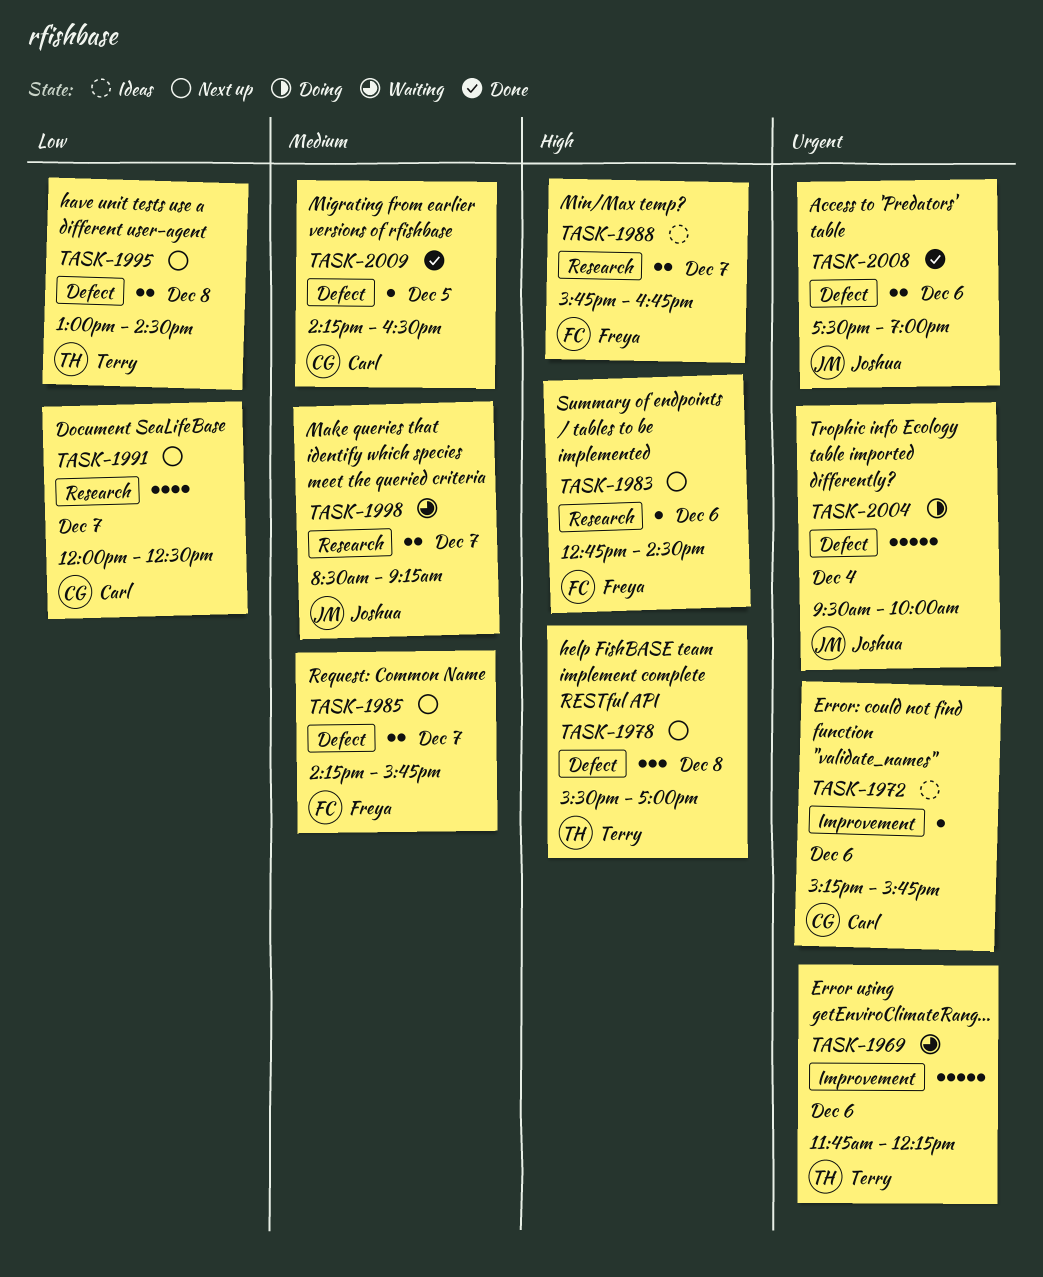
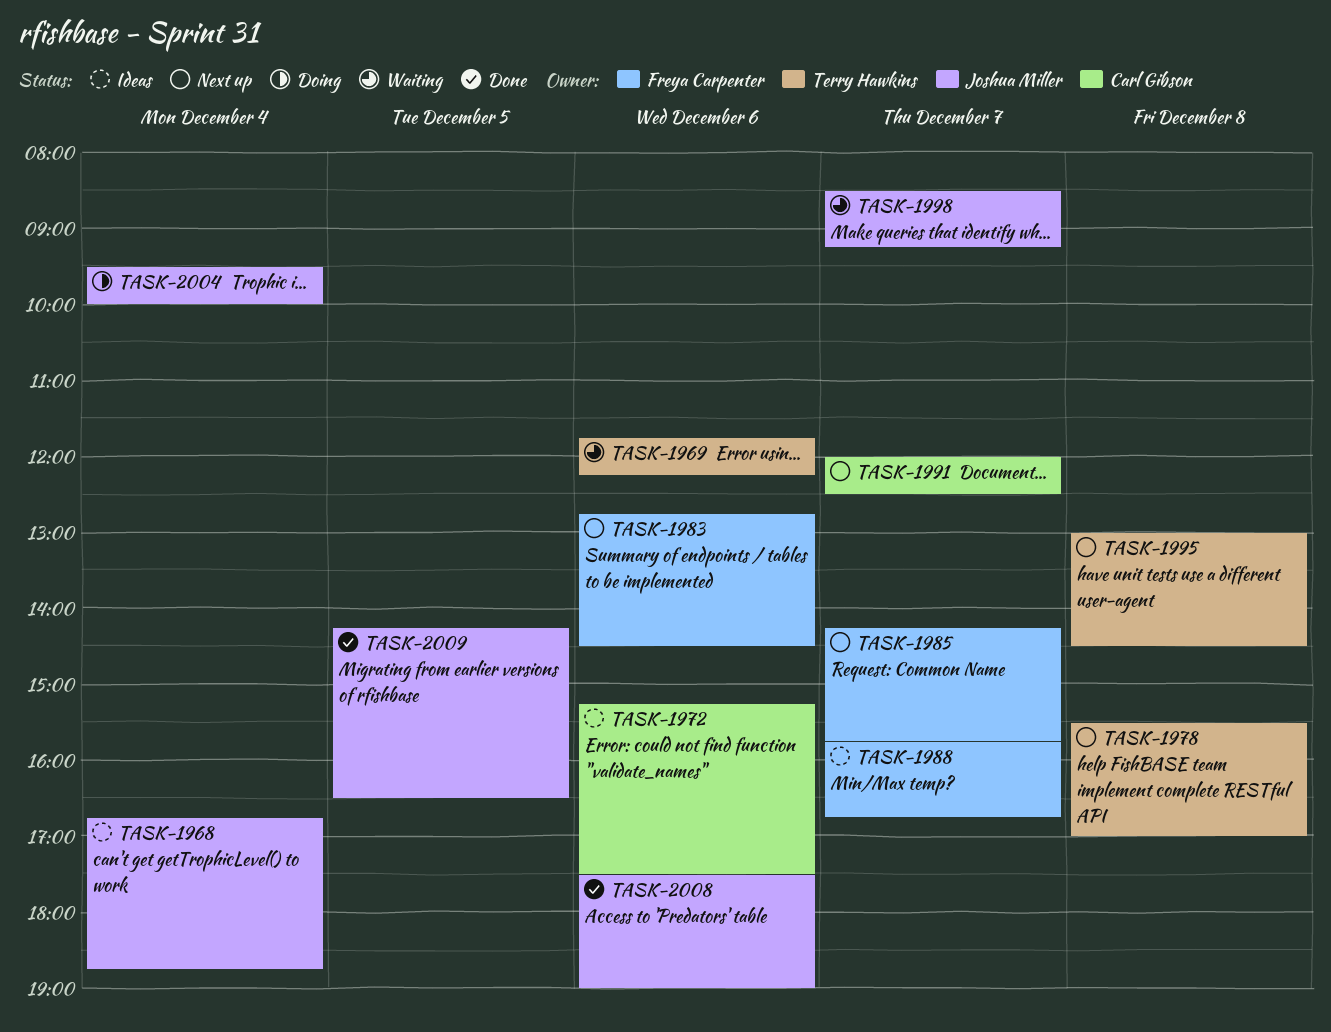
TASK-1968: none -> present
TASK-1972, ends: 15:45 -> 17:30
TASK-2009, owner: Carl Gibson -> Joshua Miller

